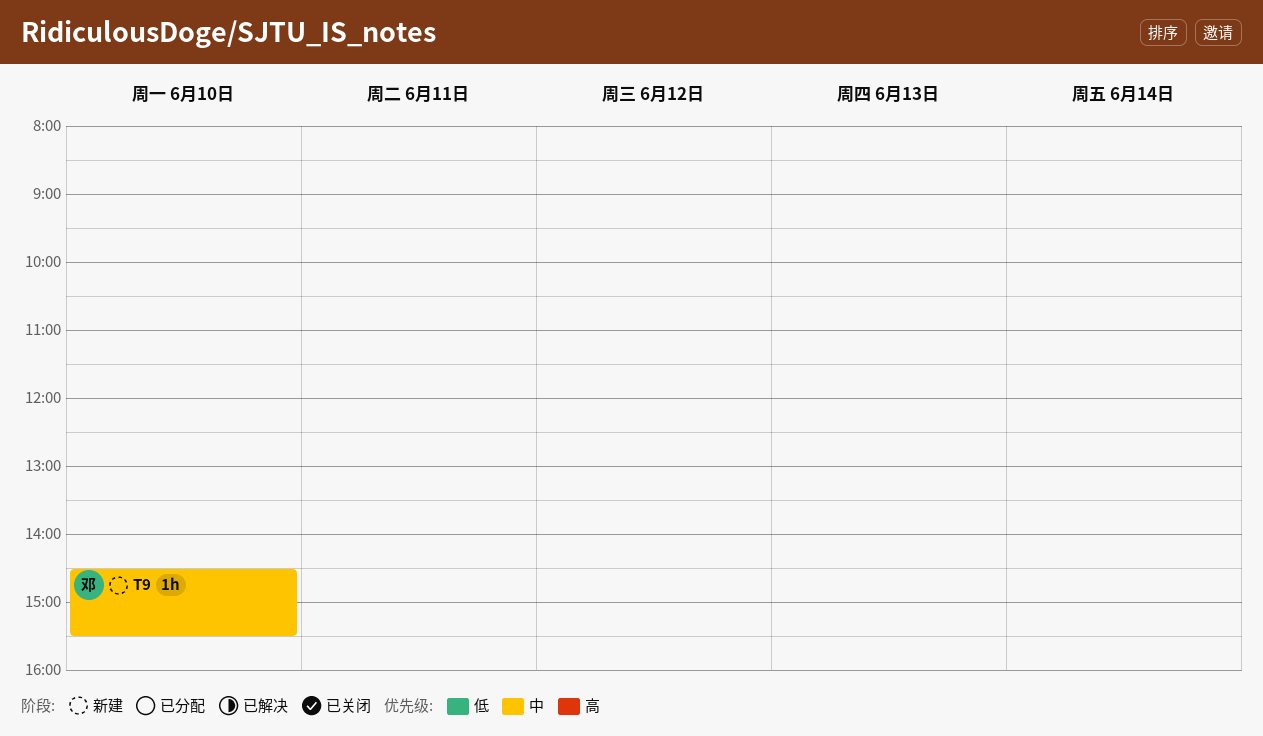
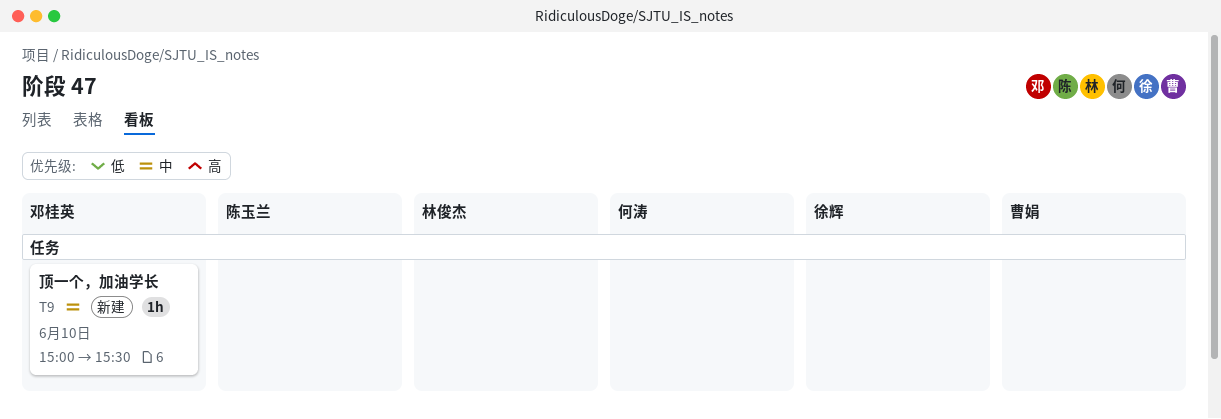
T9, begins: 14:30 -> 15:00

